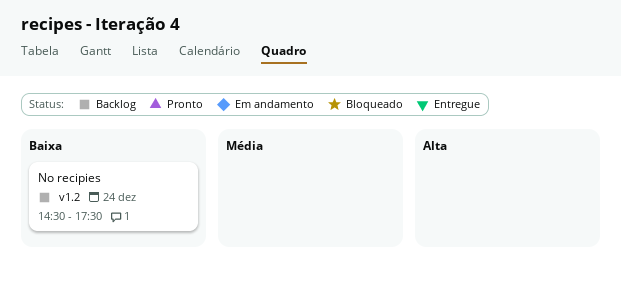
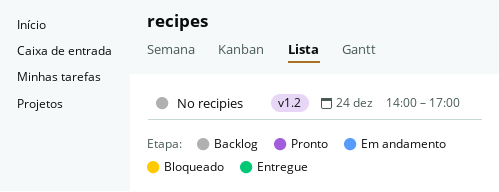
No recipies, begins: 14:30 -> 14:00
No recipies, ends: 17:30 -> 17:00

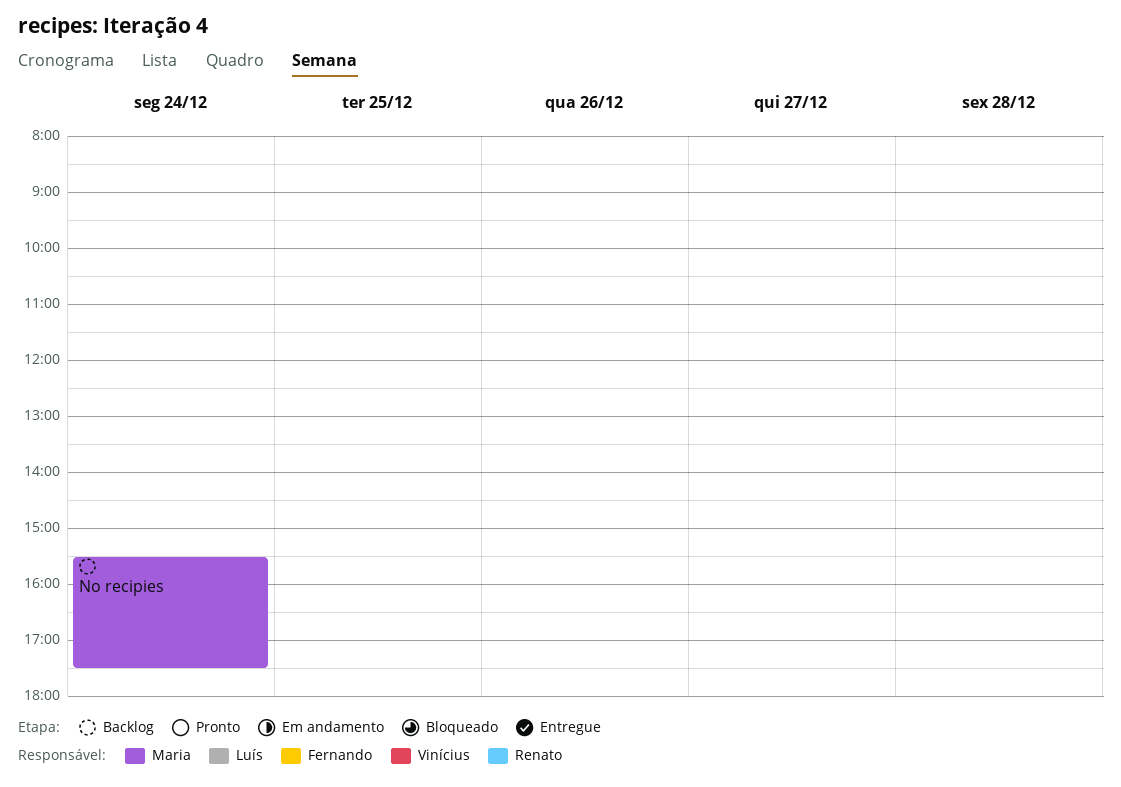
No recipies, begins: 14:00 -> 15:30
No recipies, ends: 17:00 -> 17:30

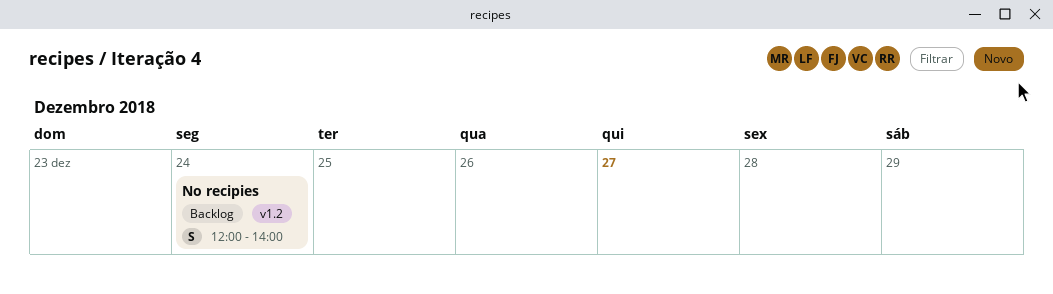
No recipies, begins: 15:30 -> 12:00
No recipies, ends: 17:30 -> 14:00

